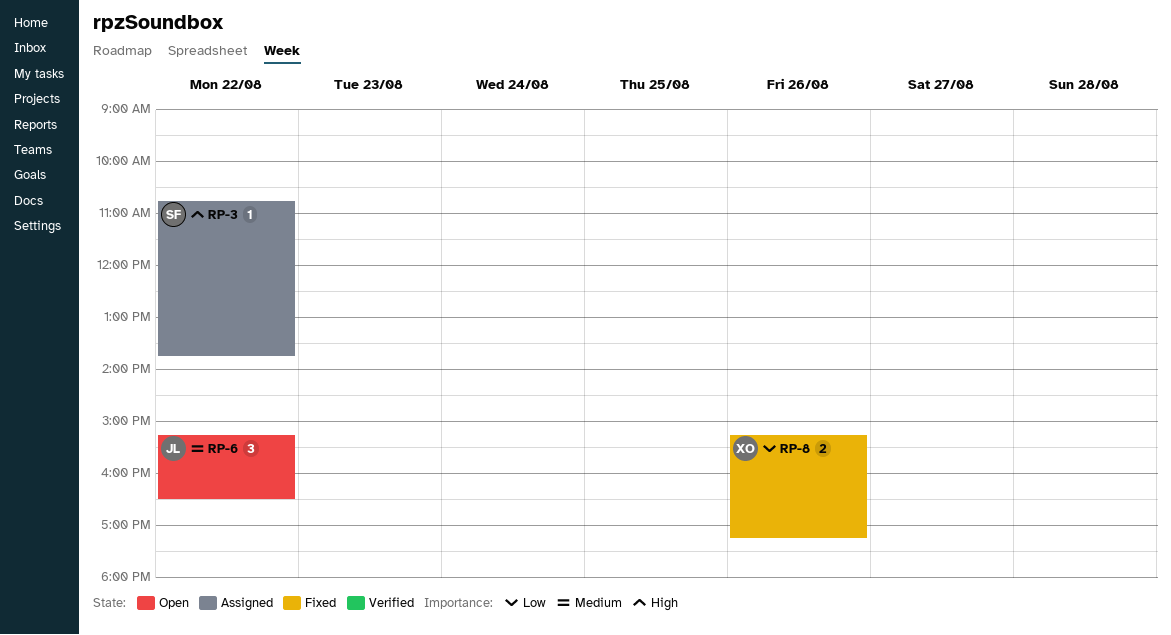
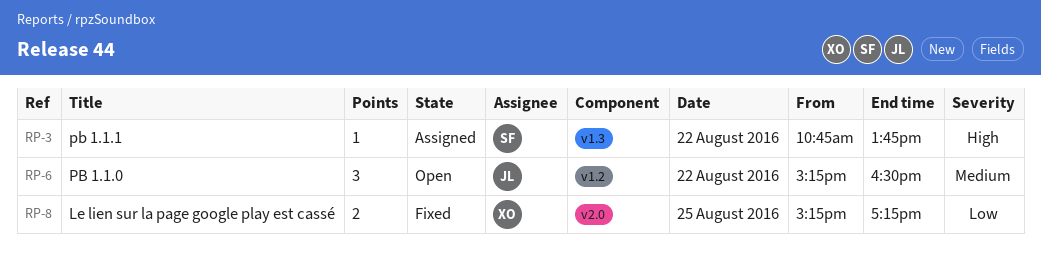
RP-8, day: Aug 26 -> Aug 25

